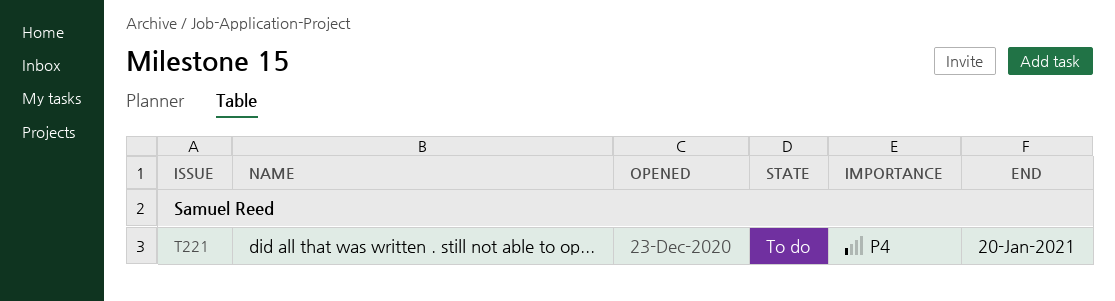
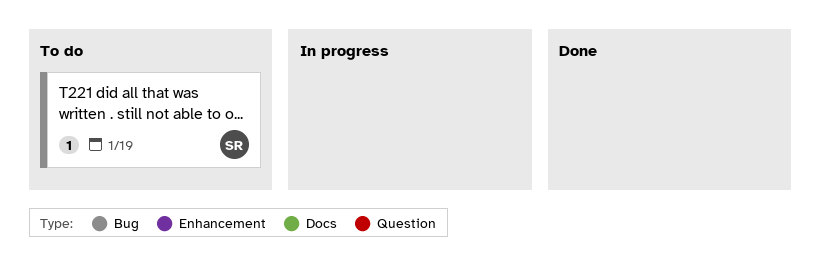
T221, due: Jan 20 -> Jan 19

